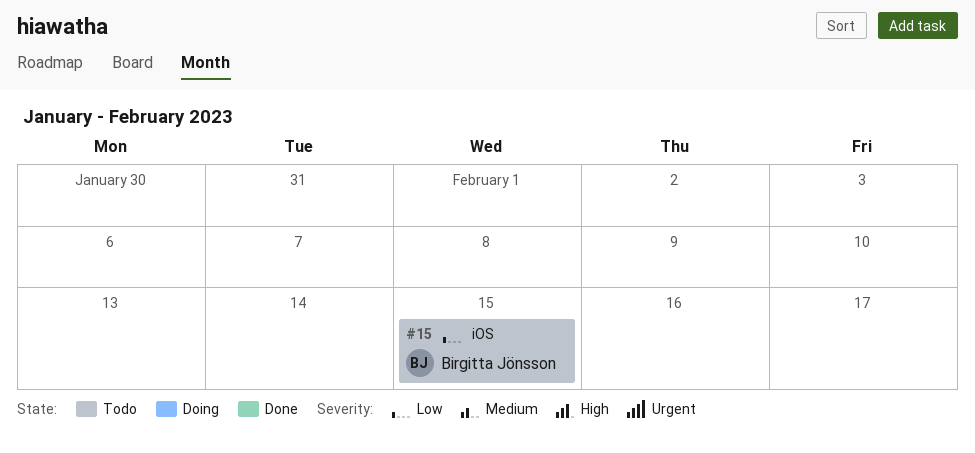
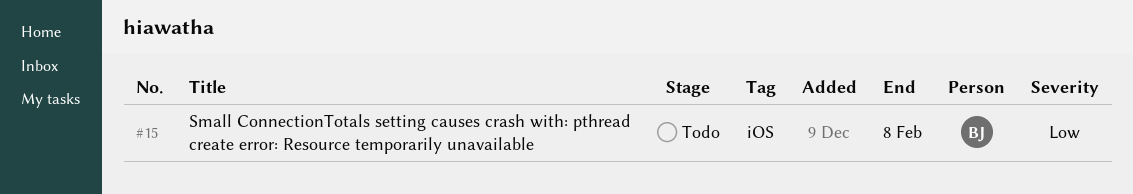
#15, due: Feb 15 -> Feb 8

